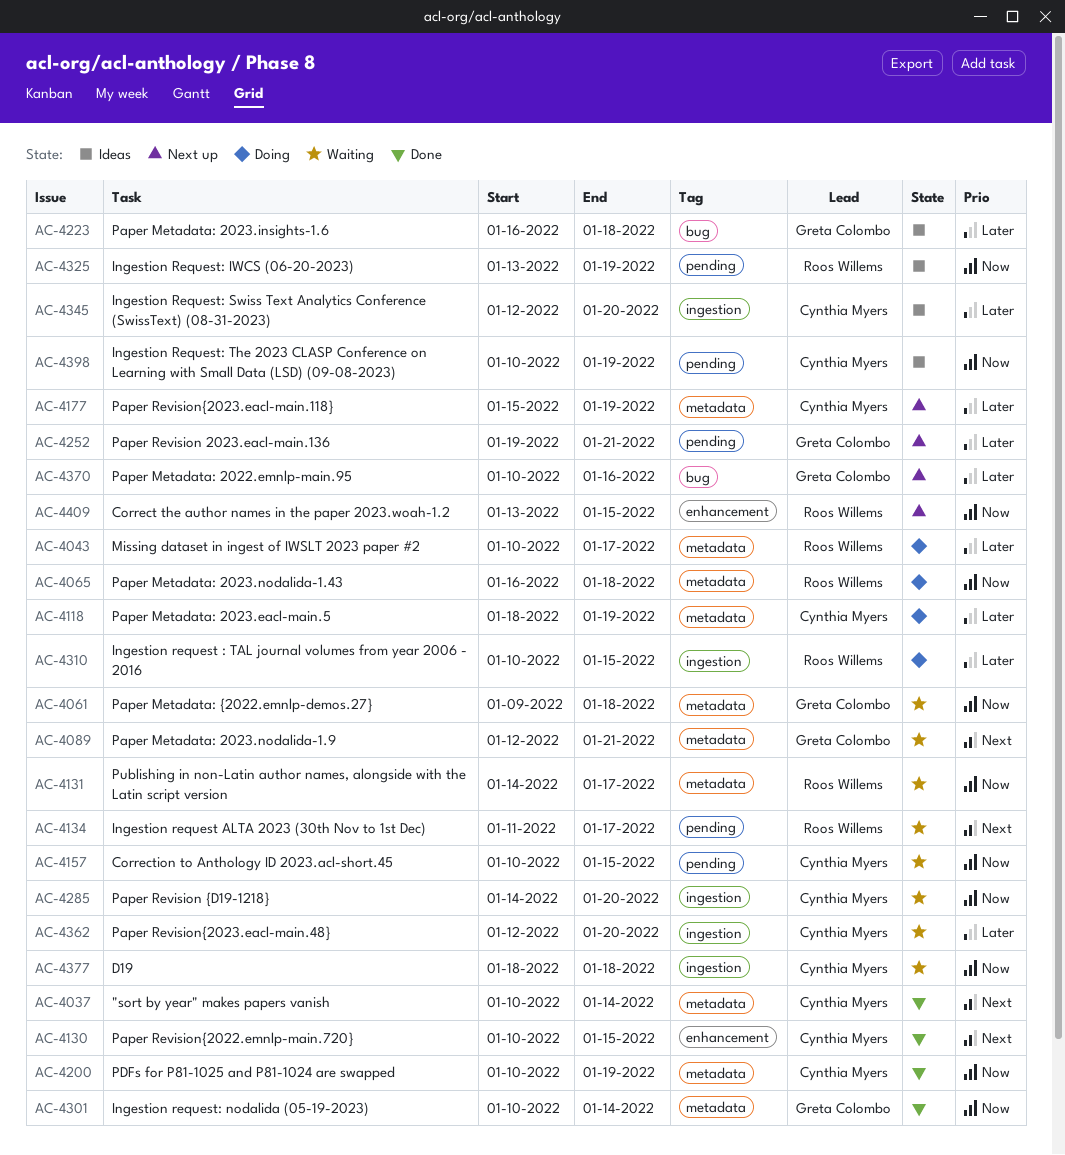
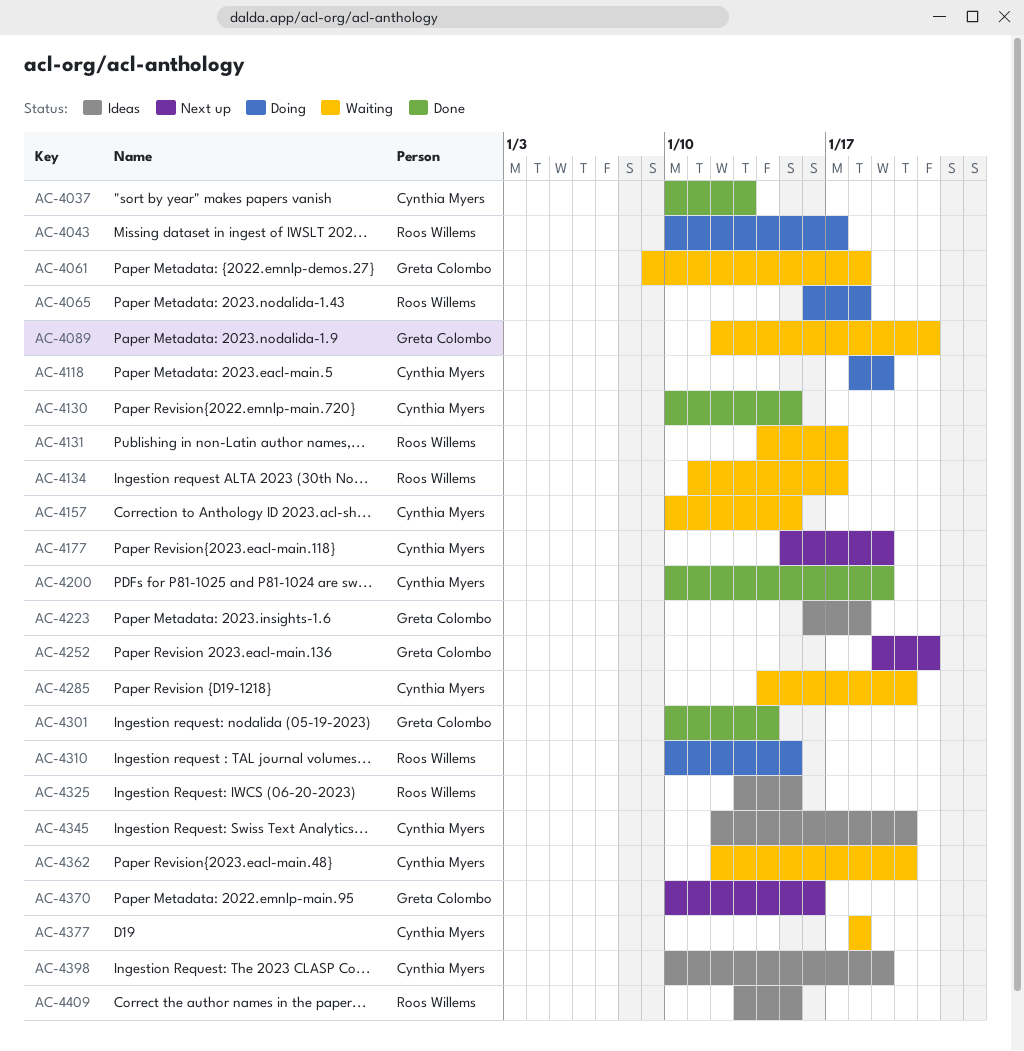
AC-4037, due: Jan 14 -> Jan 13
AC-4325, due: Jan 19 -> Jan 15
AC-4409, status: Next up -> Ideas

